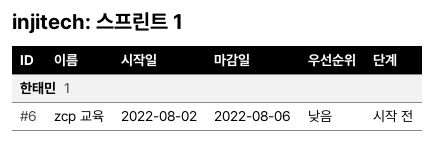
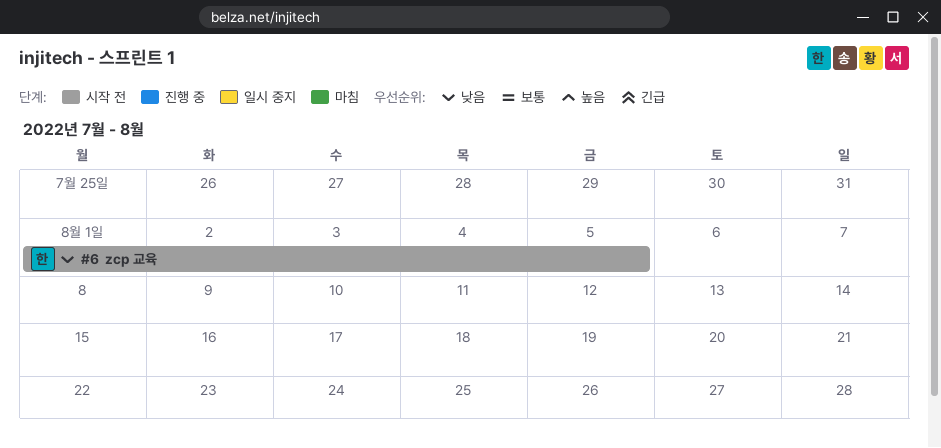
#6, start: Aug 2 -> Aug 1
#6, due: Aug 6 -> Aug 5

